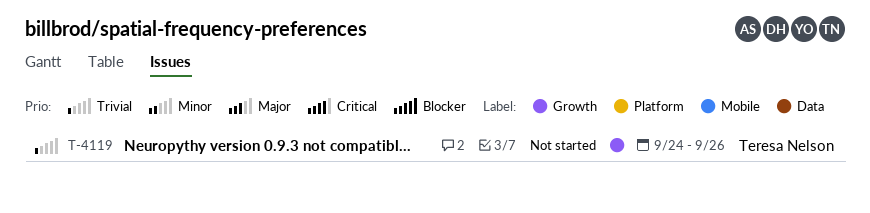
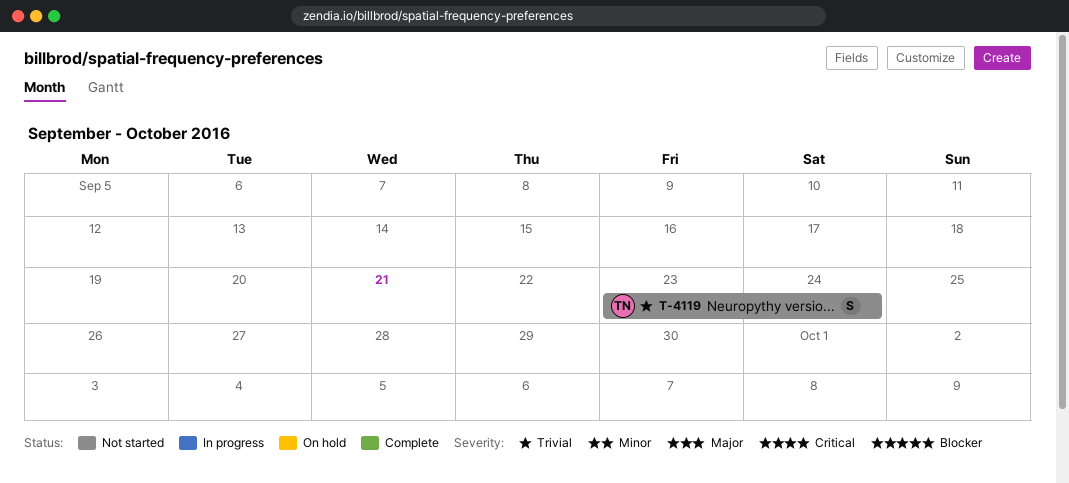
T-4119, start: Sep 24 -> Sep 23
T-4119, due: Sep 26 -> Sep 24

